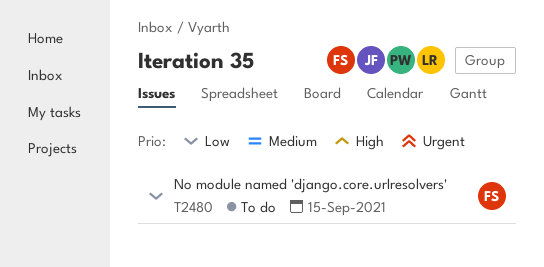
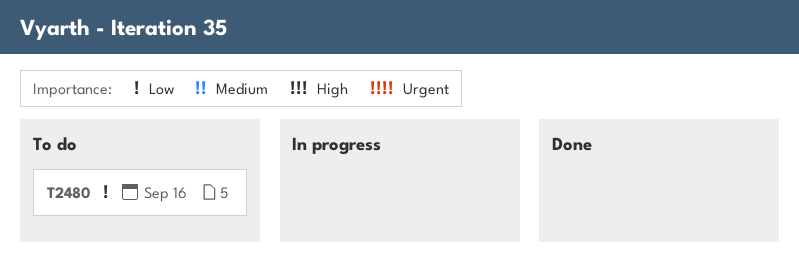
T2480, due: Sep 15 -> Sep 16

